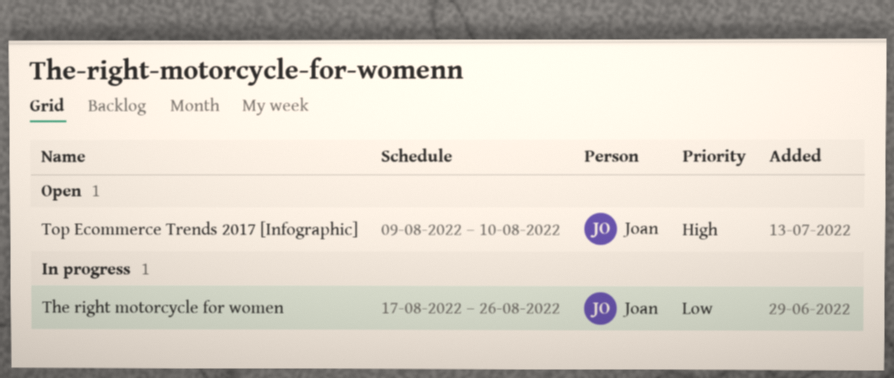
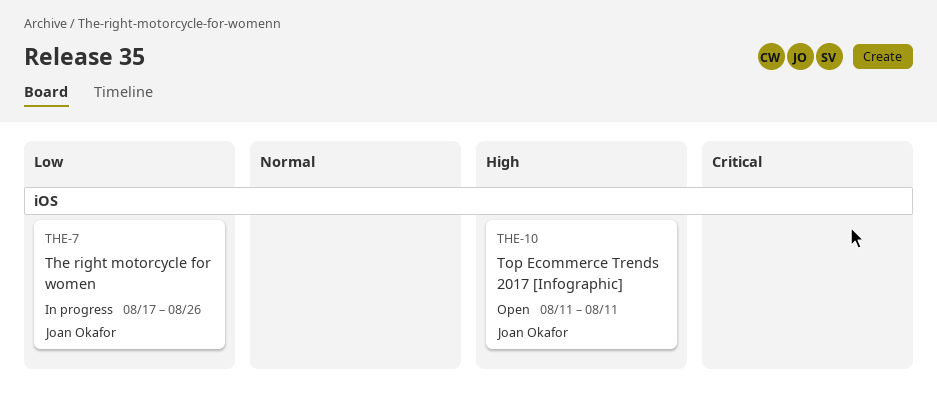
Top Ecommerce Trends 2017 [Infographic], start: Aug 9 -> Aug 11
Top Ecommerce Trends 2017 [Infographic], due: Aug 10 -> Aug 11

